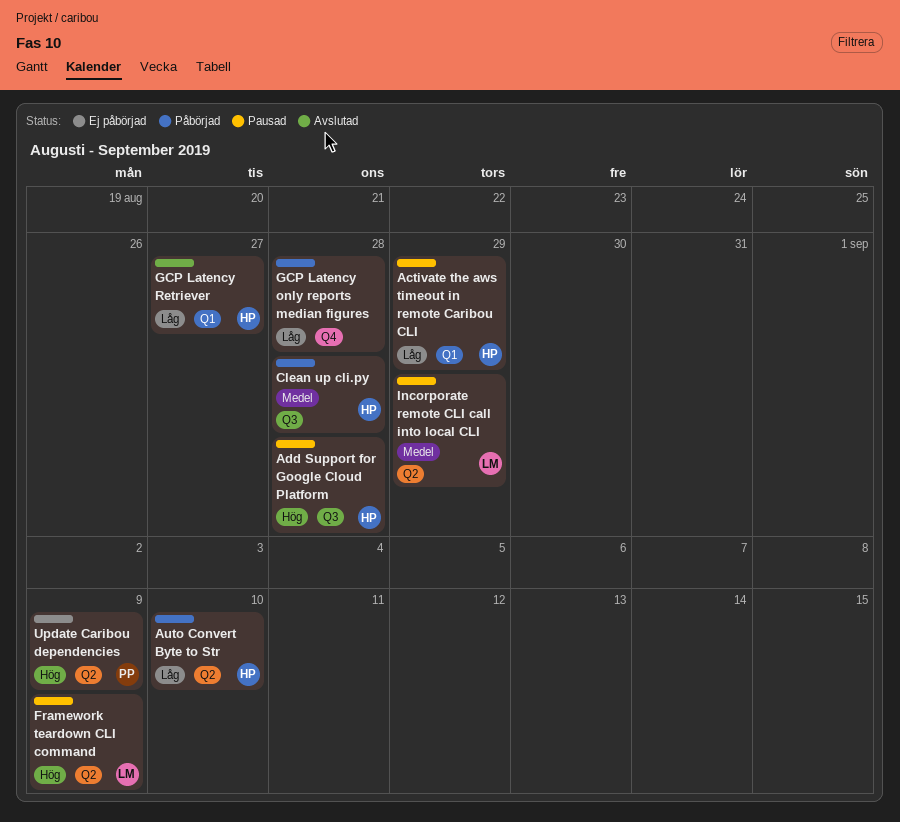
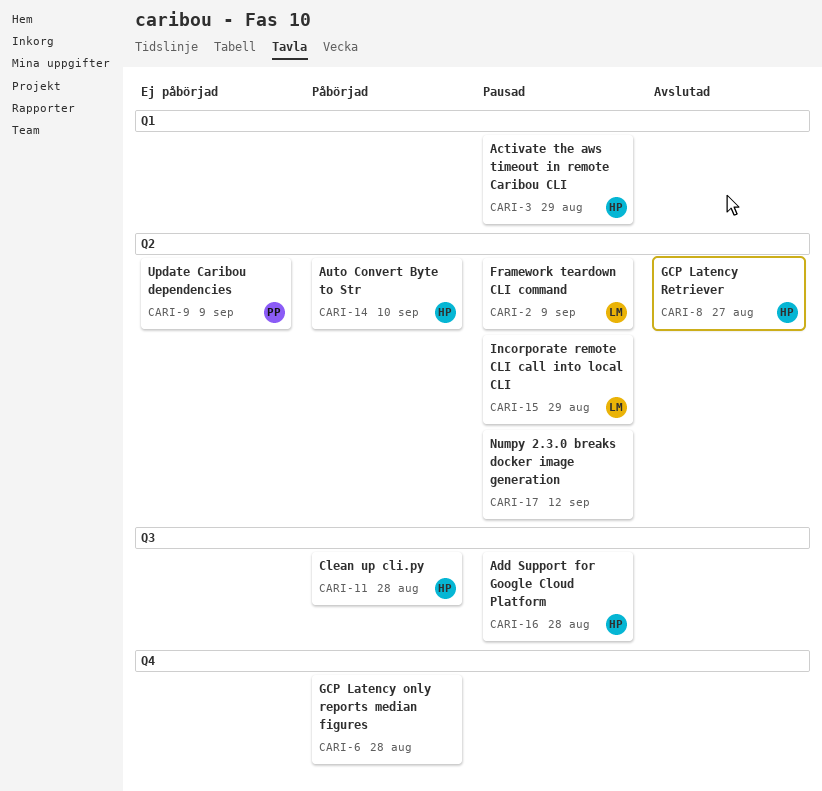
GCP Latency Retriever, label: Q1 -> Q2
Numpy 2.3.0 breaks docker image generation: none -> present

